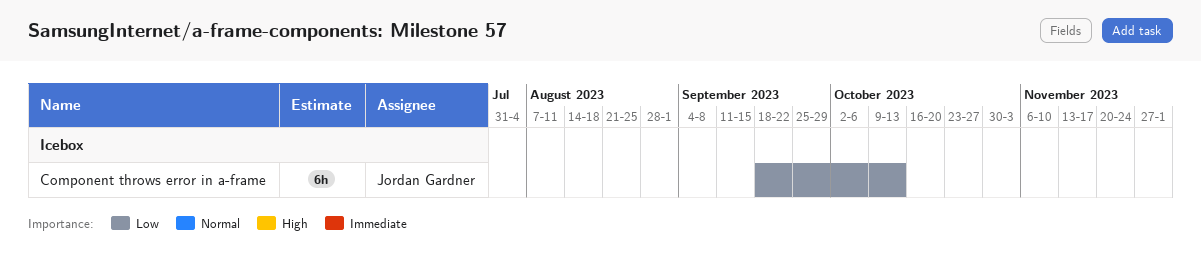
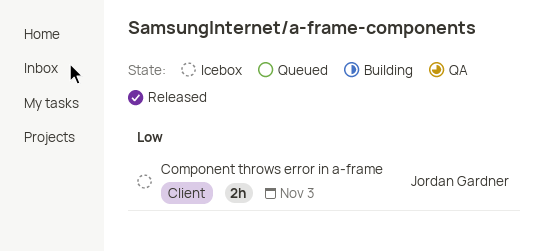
Component throws error in a-frame, estimate: 6h -> 2h
Component throws error in a-frame, due: Oct 13 -> Nov 3

